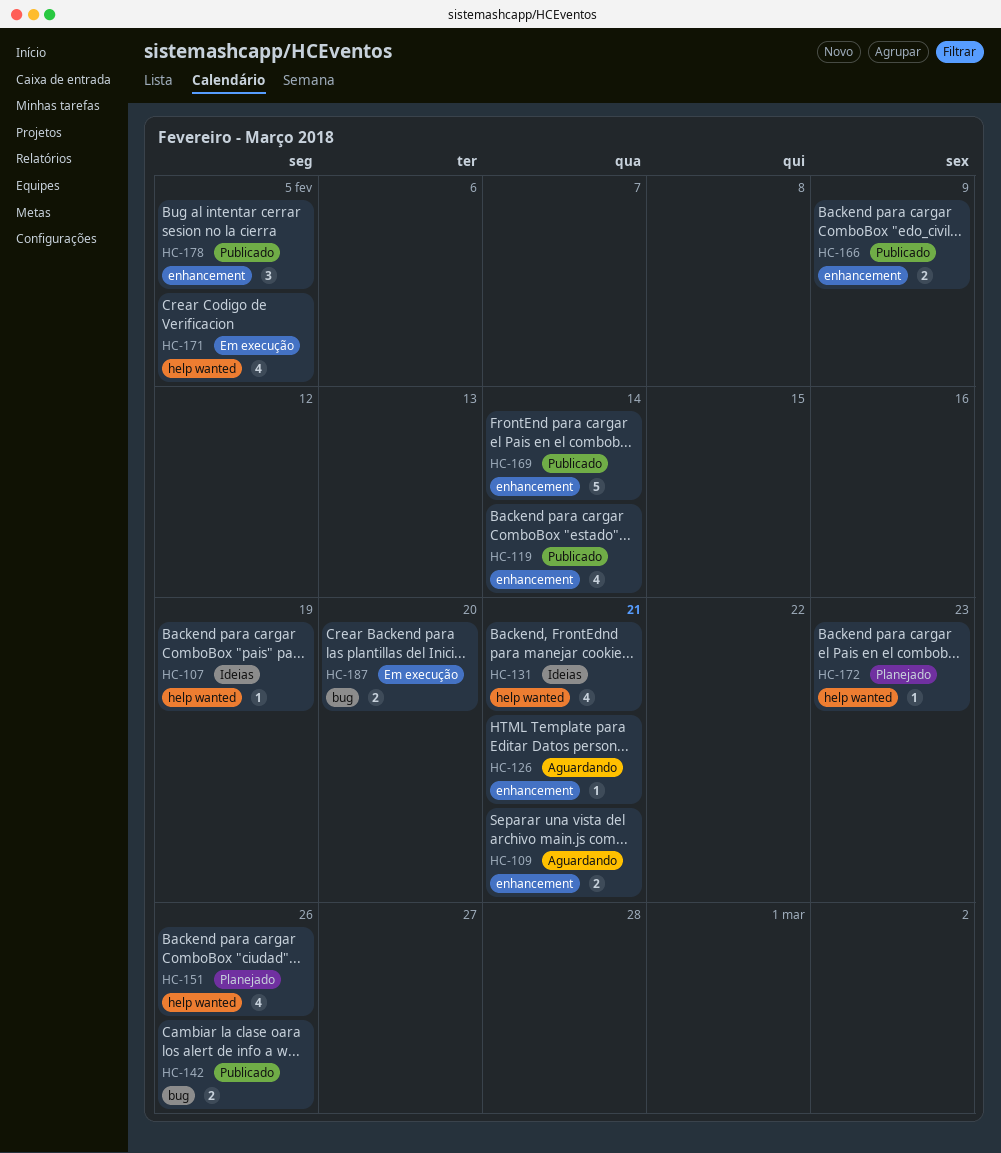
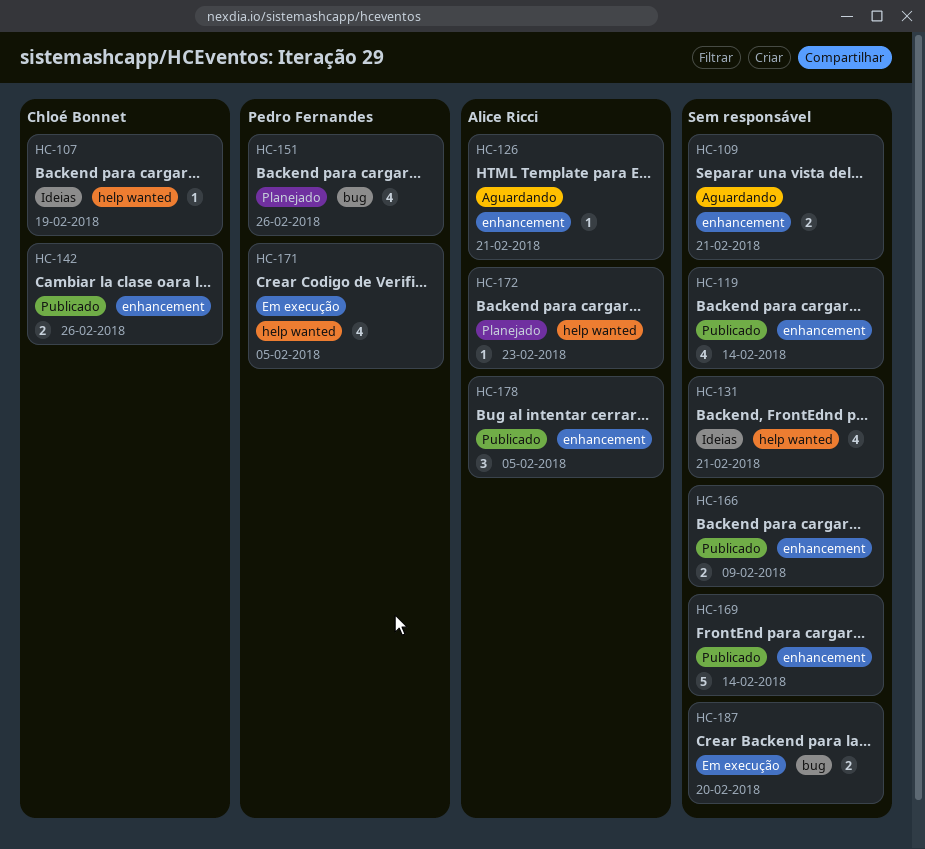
HC-142, label: bug -> enhancement
HC-151, label: help wanted -> bug

